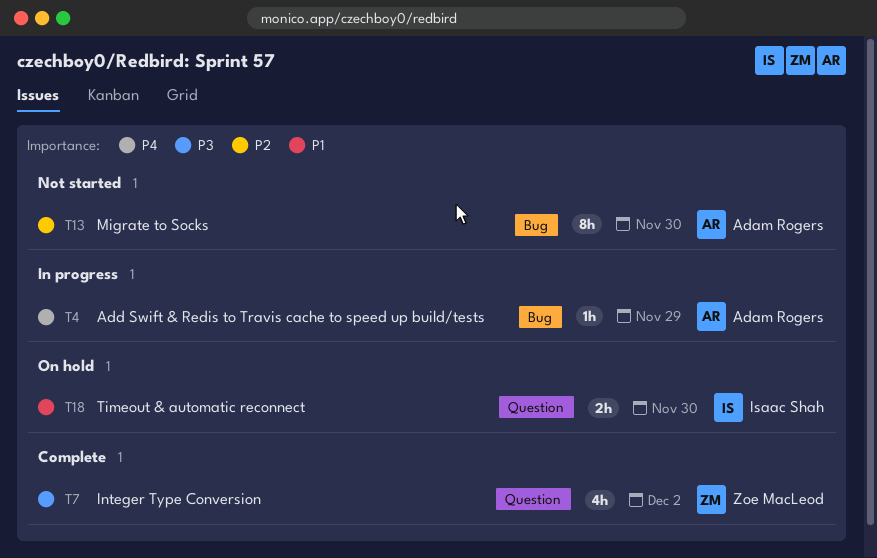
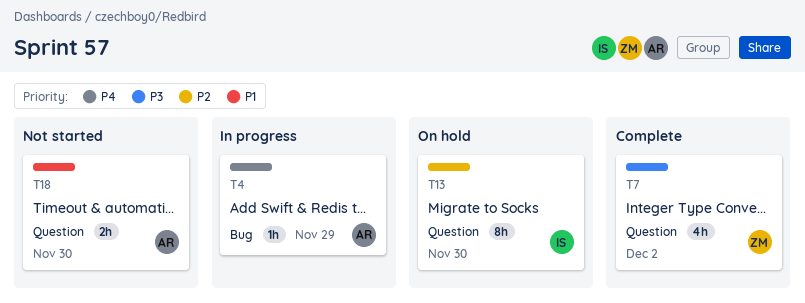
T13, status: Not started -> On hold
T13, owner: Adam Rogers -> Isaac Shah
T13, label: Bug -> Question
T18, status: On hold -> Not started
T18, owner: Isaac Shah -> Adam Rogers

